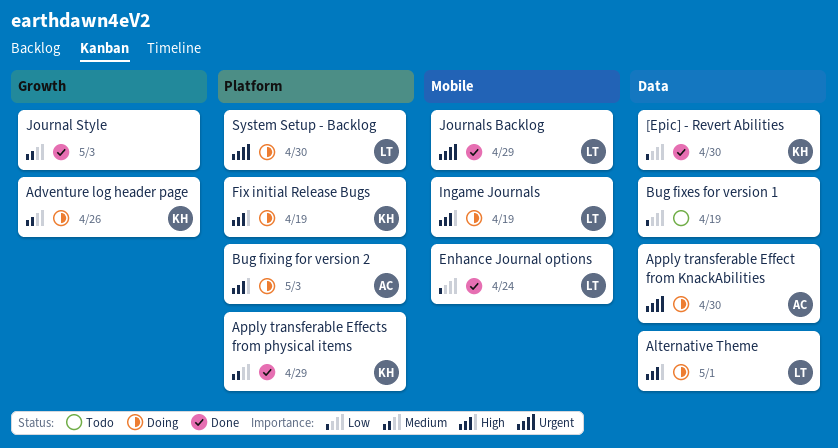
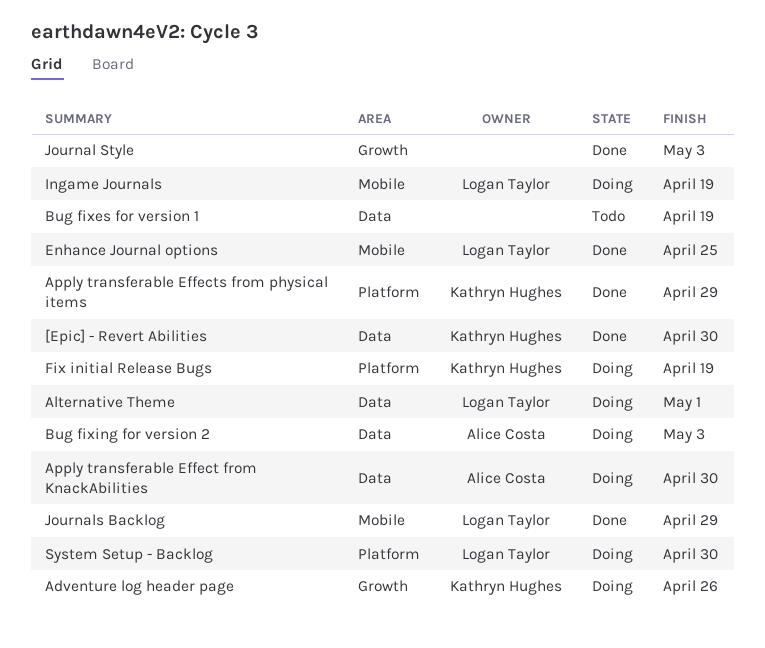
Bug fixing for version 2, label: Platform -> Data
Enhance Journal options, due: Apr 24 -> Apr 25

